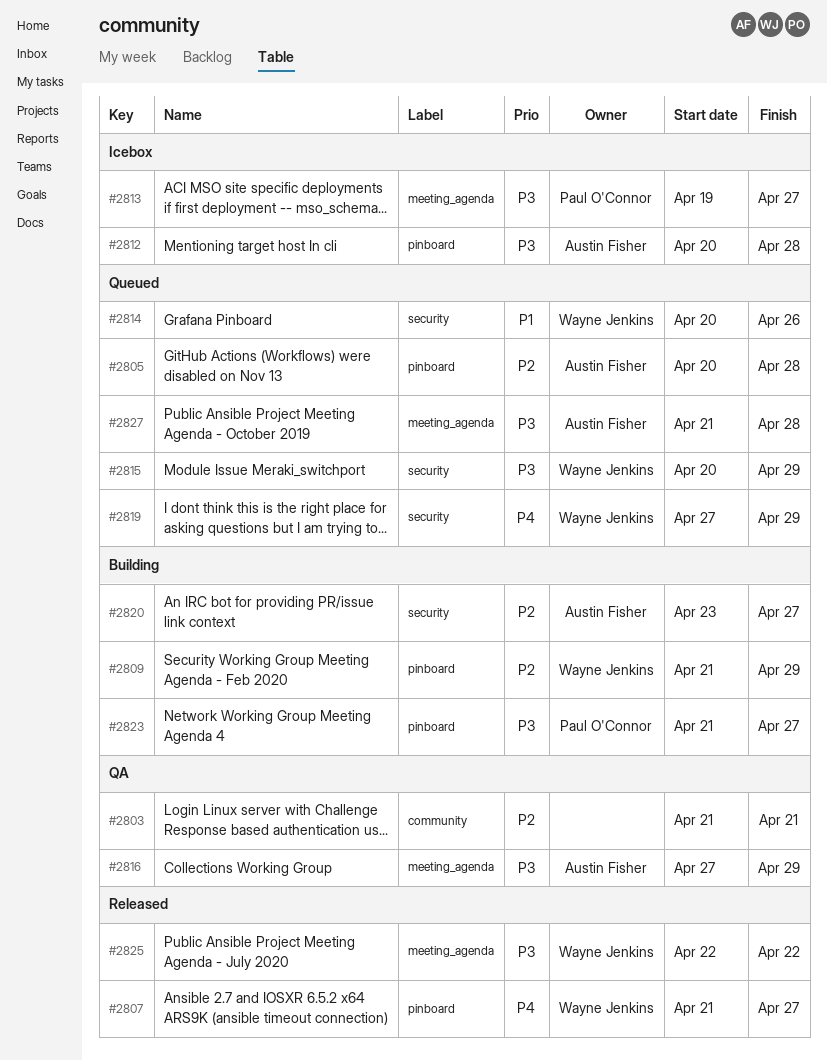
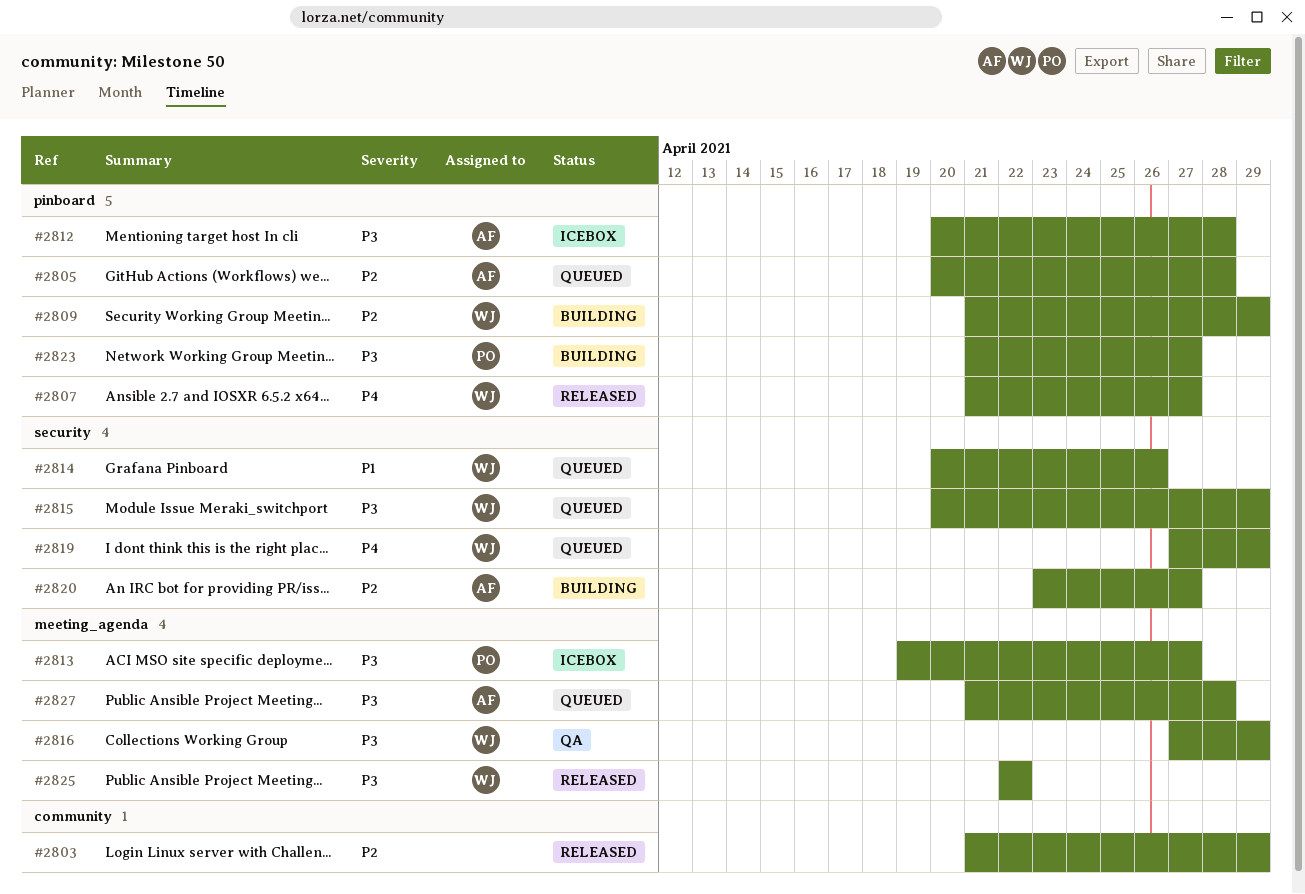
#2803, status: QA -> Released
#2803, due: Apr 21 -> Apr 29
#2816, owner: Austin Fisher -> Wayne Jenkins

